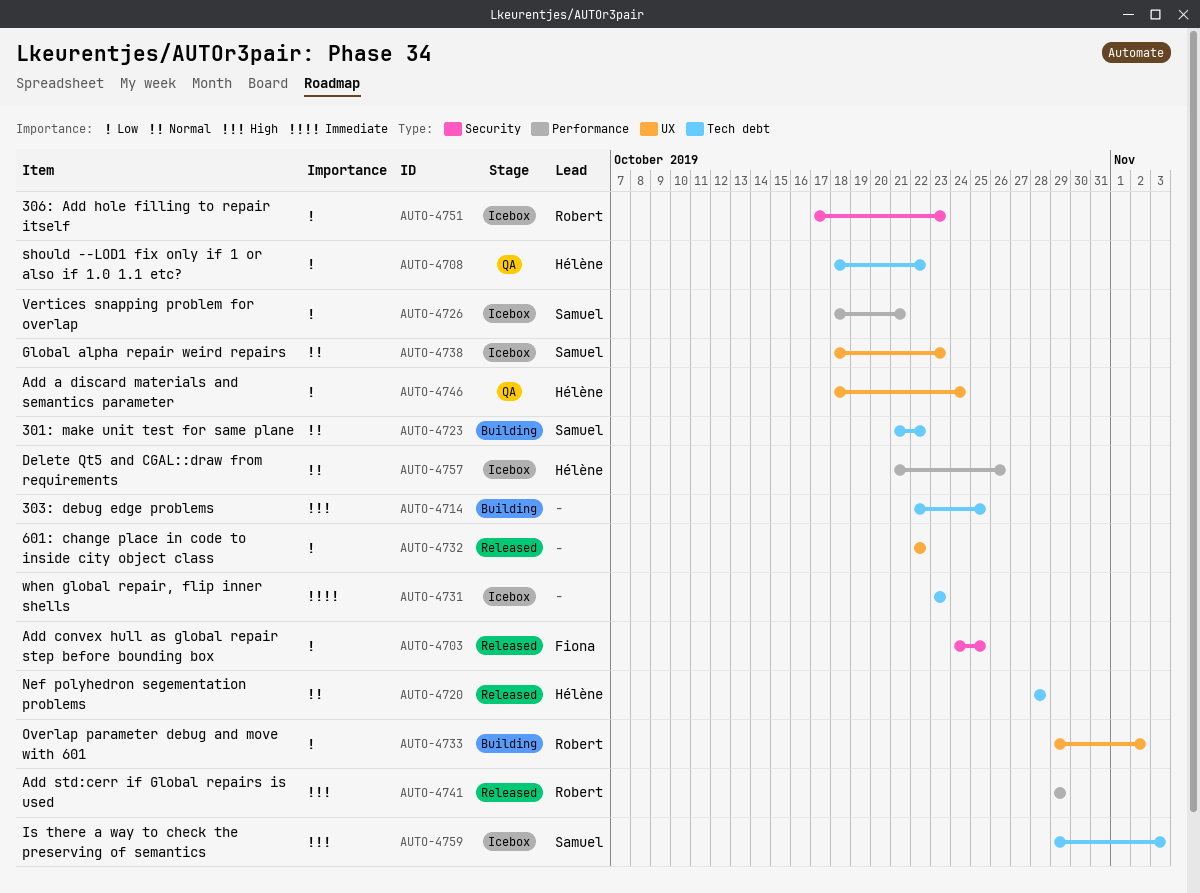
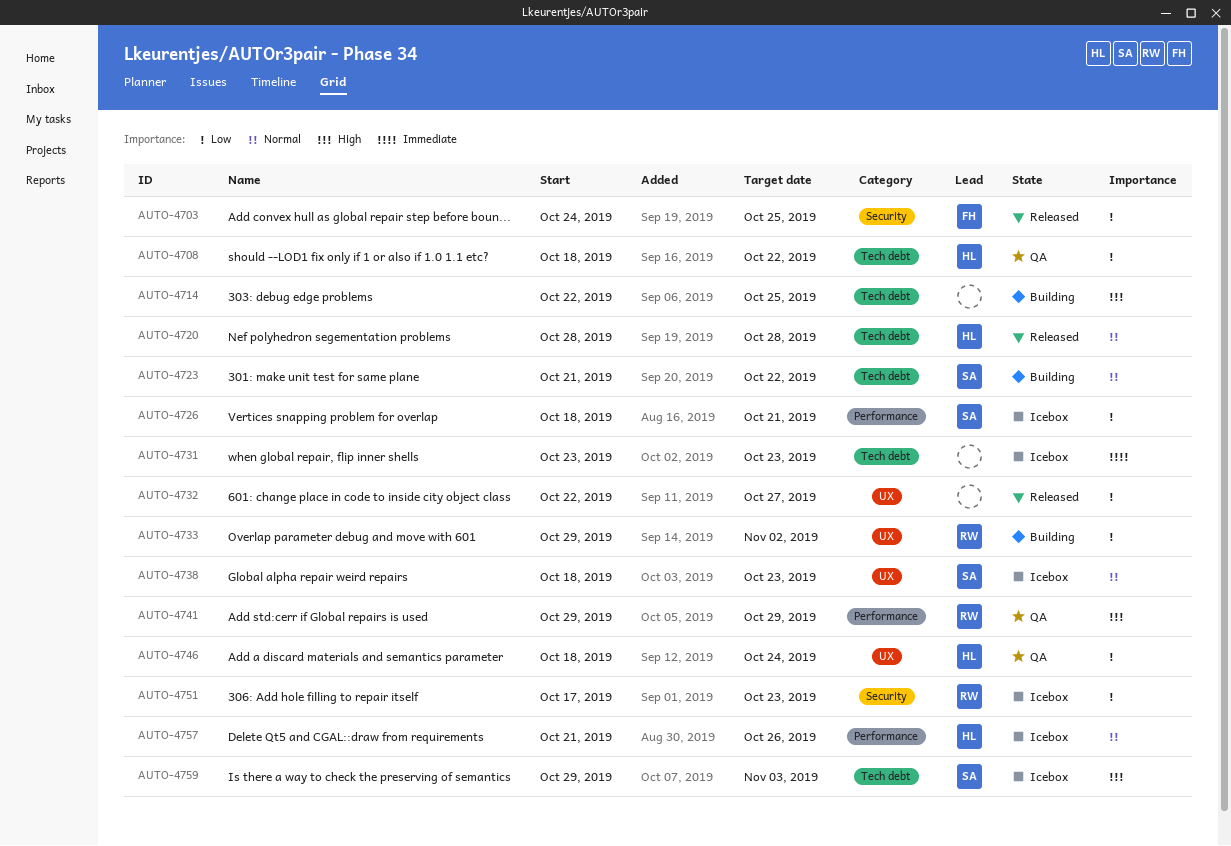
AUTO-4732, due: Oct 22 -> Oct 27
AUTO-4741, status: Released -> QA

